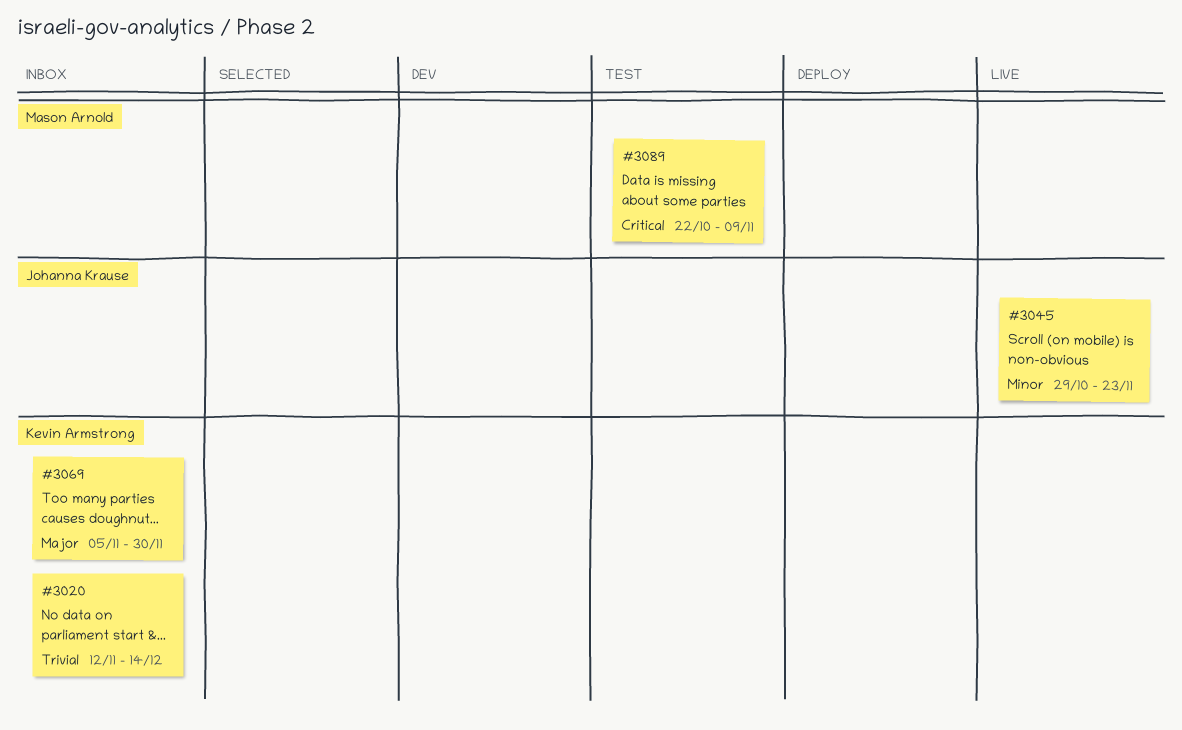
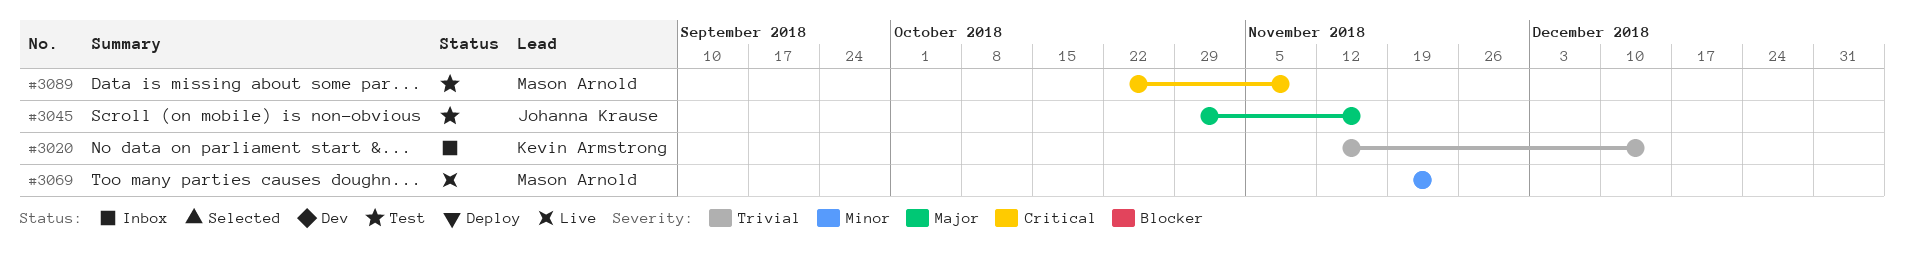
#3045, status: Live -> Test
#3045, priority: Minor -> Major
#3045, due: Nov 23 -> Nov 16
#3069, status: Inbox -> Live
#3069, owner: Kevin Armstrong -> Mason Arnold
#3069, priority: Major -> Minor
#3069, start: Nov 5 -> Nov 19
#3069, due: Nov 30 -> Nov 23

